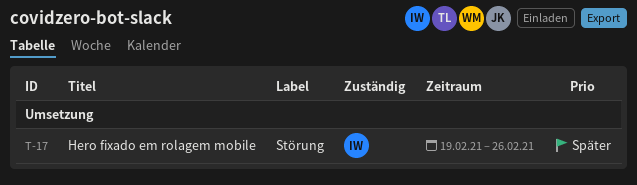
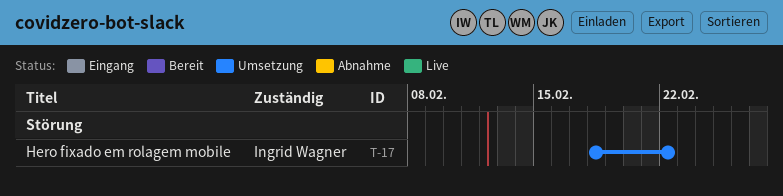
T-17, start: Feb 19 -> Feb 18
T-17, due: Feb 26 -> Feb 22

